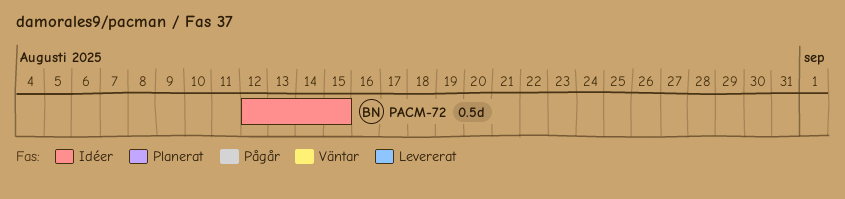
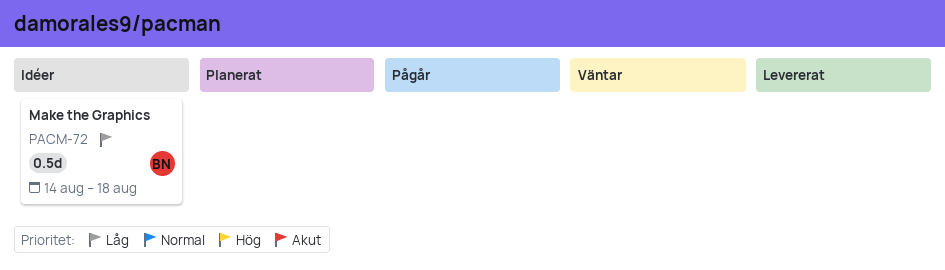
PACM-72, start: Aug 12 -> Aug 14
PACM-72, due: Aug 15 -> Aug 18

